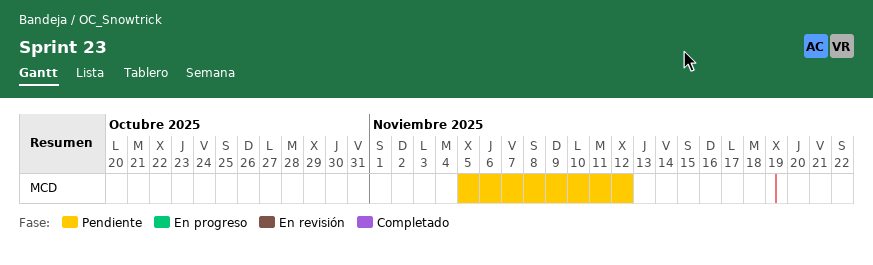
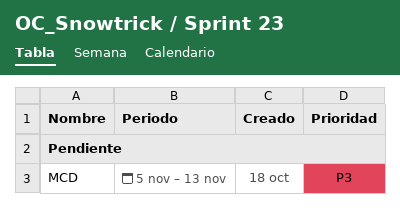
MCD, due: Nov 12 -> Nov 13

